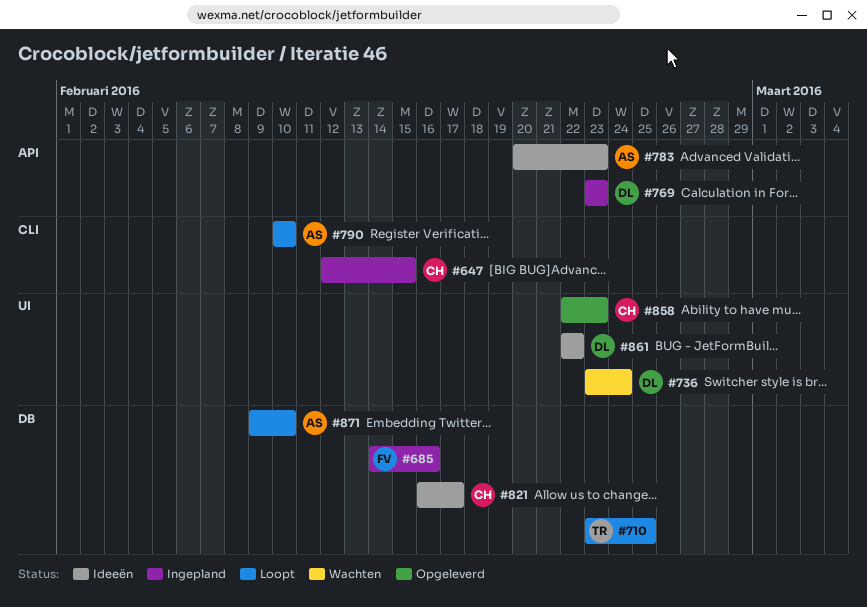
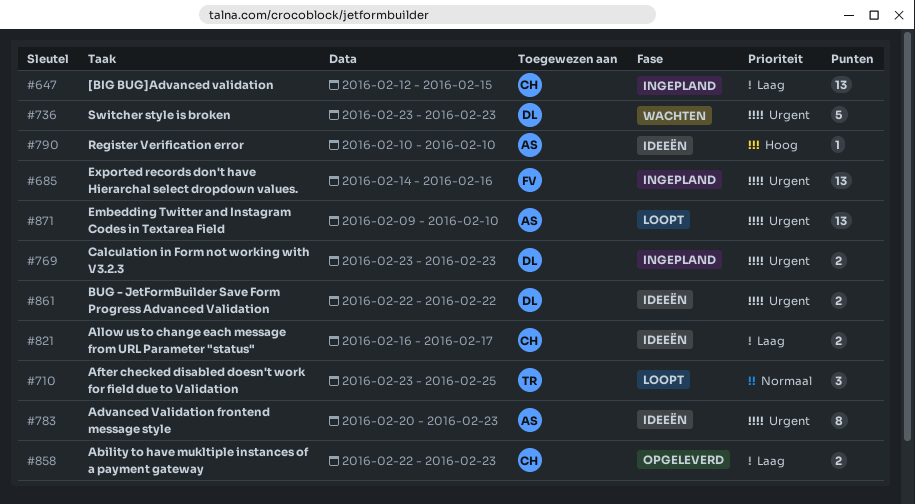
#736, due: Feb 24 -> Feb 23
#790, status: Loopt -> Ideeën

